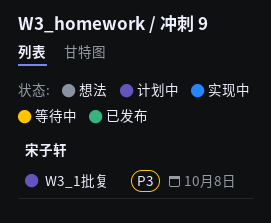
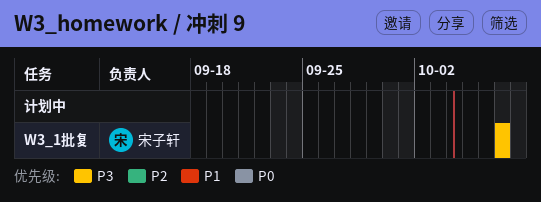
W3_1批复, due: Oct 8 -> Oct 7

